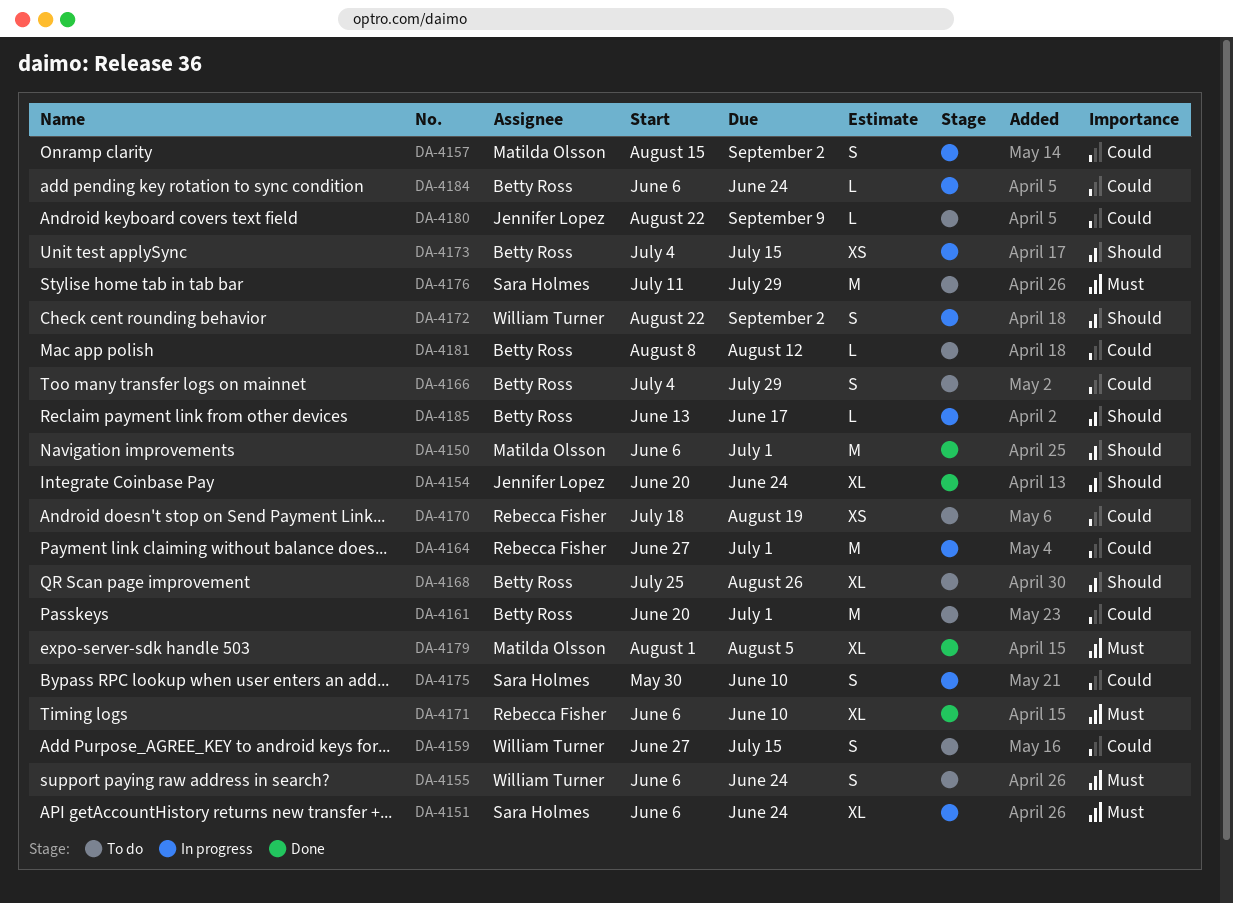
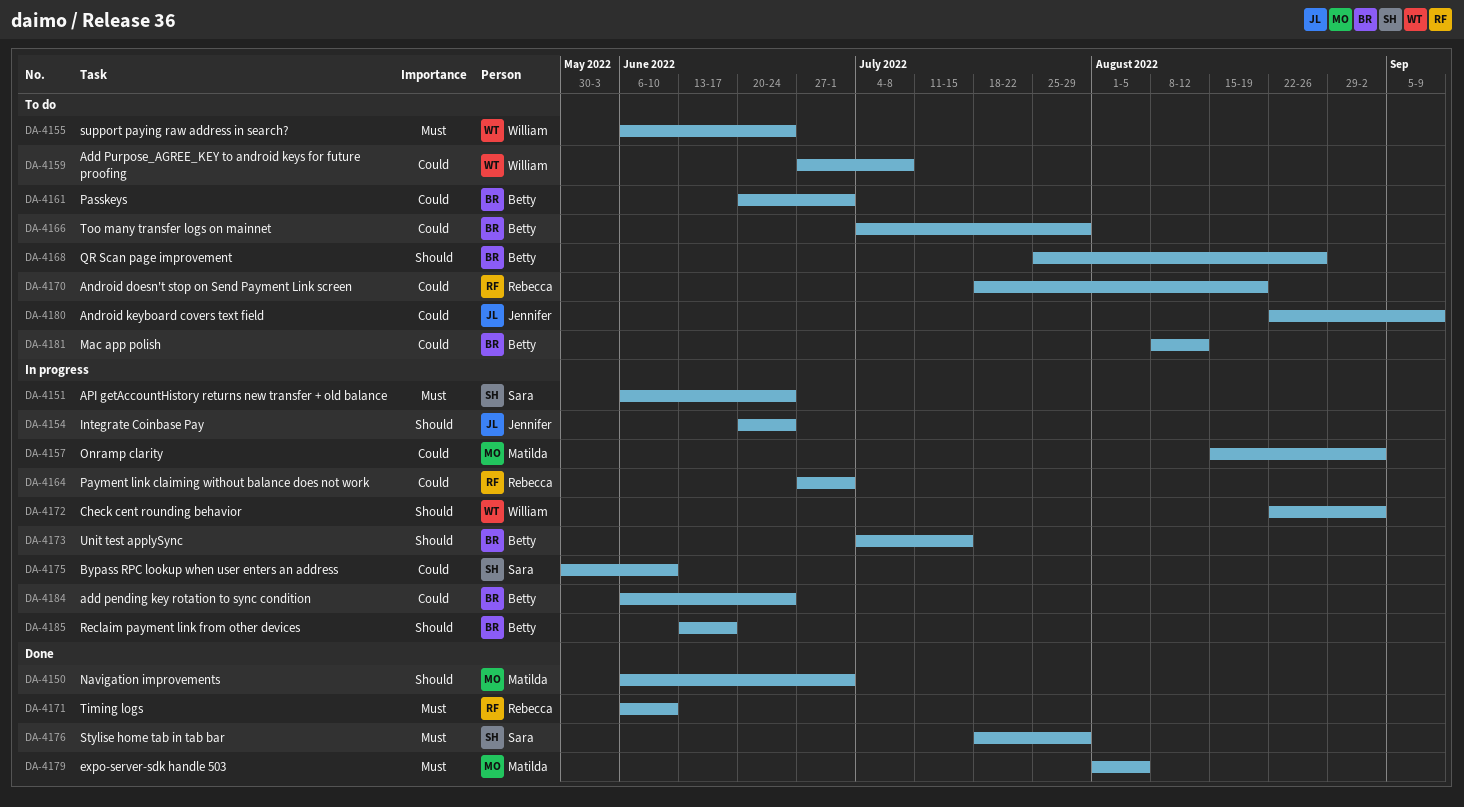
DA-4154, status: Done -> In progress
DA-4159, due: Jul 15 -> Jul 8
DA-4176, status: To do -> Done
DA-4176, start: Jul 11 -> Jul 18

